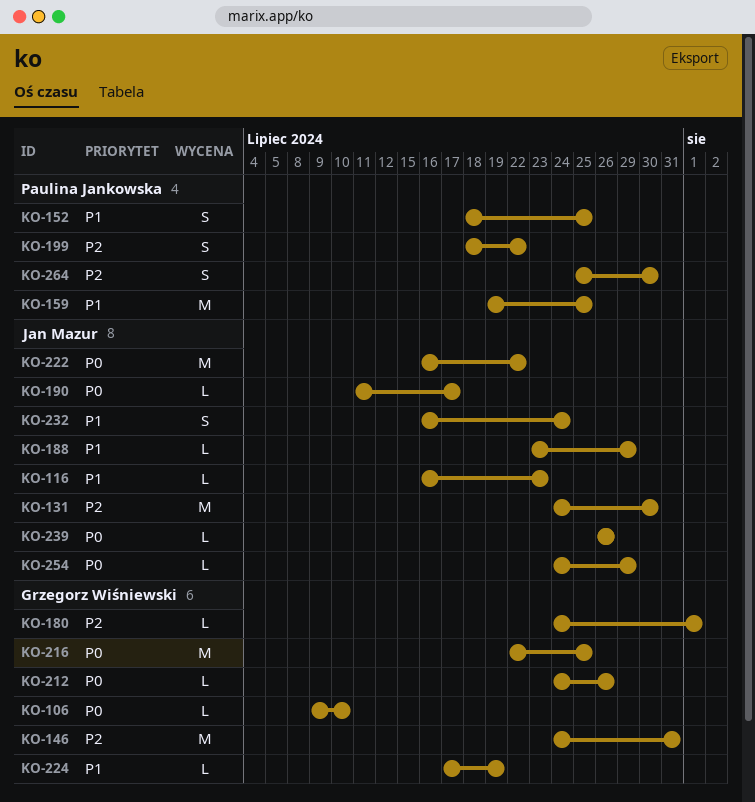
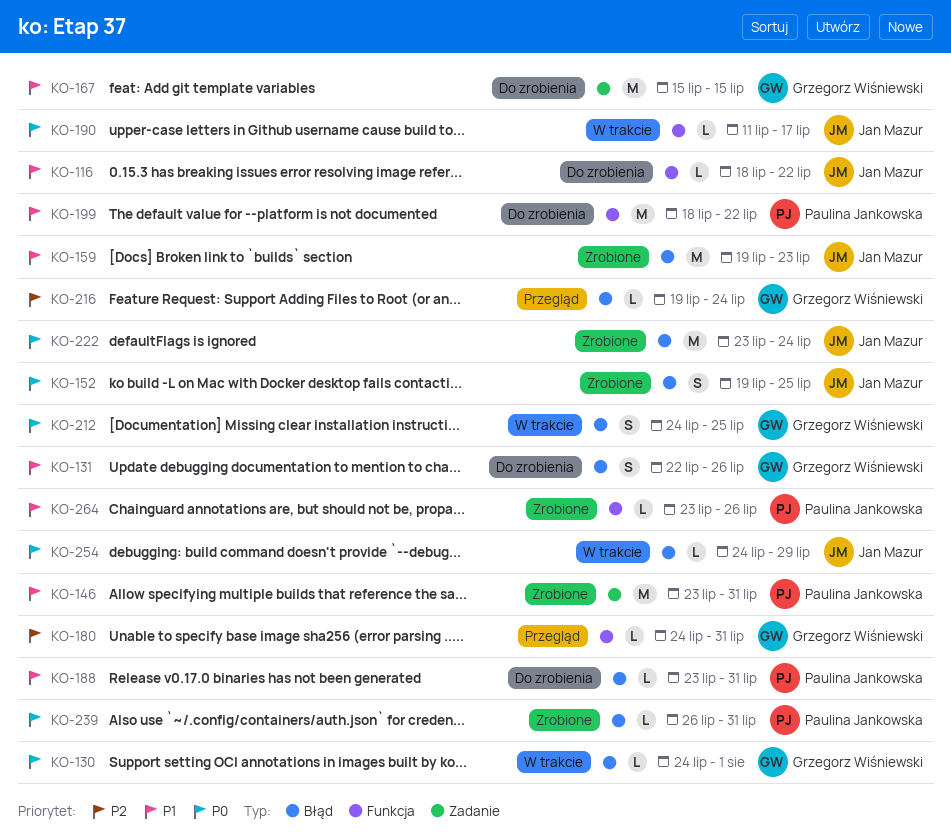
KO-106: present -> none
KO-116, start: Jul 16 -> Jul 18
KO-116, due: Jul 23 -> Jul 22
KO-130: none -> present
KO-131, owner: Jan Mazur -> Grzegorz Wiśniewski
KO-131, priority: P2 -> P1
KO-131, estimate: M -> S
KO-131, start: Jul 24 -> Jul 22
KO-131, due: Jul 30 -> Jul 26
KO-146, owner: Grzegorz Wiśniewski -> Paulina Jankowska
KO-146, priority: P2 -> P1
KO-146, start: Jul 24 -> Jul 23
KO-152, owner: Paulina Jankowska -> Jan Mazur
KO-152, priority: P1 -> P0
KO-152, start: Jul 18 -> Jul 19
KO-159, owner: Paulina Jankowska -> Jan Mazur
KO-159, due: Jul 25 -> Jul 23
KO-167: none -> present
KO-180, due: Aug 1 -> Jul 31
KO-188, owner: Jan Mazur -> Paulina Jankowska
KO-188, due: Jul 29 -> Jul 31
KO-199, priority: P2 -> P1
KO-199, estimate: S -> M
KO-212, estimate: L -> S
KO-212, due: Jul 26 -> Jul 25
KO-216, priority: P0 -> P2
KO-216, estimate: M -> L
KO-216, start: Jul 22 -> Jul 19
KO-216, due: Jul 25 -> Jul 24
KO-222, start: Jul 16 -> Jul 23
KO-222, due: Jul 22 -> Jul 24
KO-224: present -> none
KO-232: present -> none
KO-239, owner: Jan Mazur -> Paulina Jankowska
KO-239, due: Jul 26 -> Jul 31
KO-264, priority: P2 -> P1
KO-264, estimate: S -> L
KO-264, start: Jul 25 -> Jul 23
KO-264, due: Jul 30 -> Jul 26

